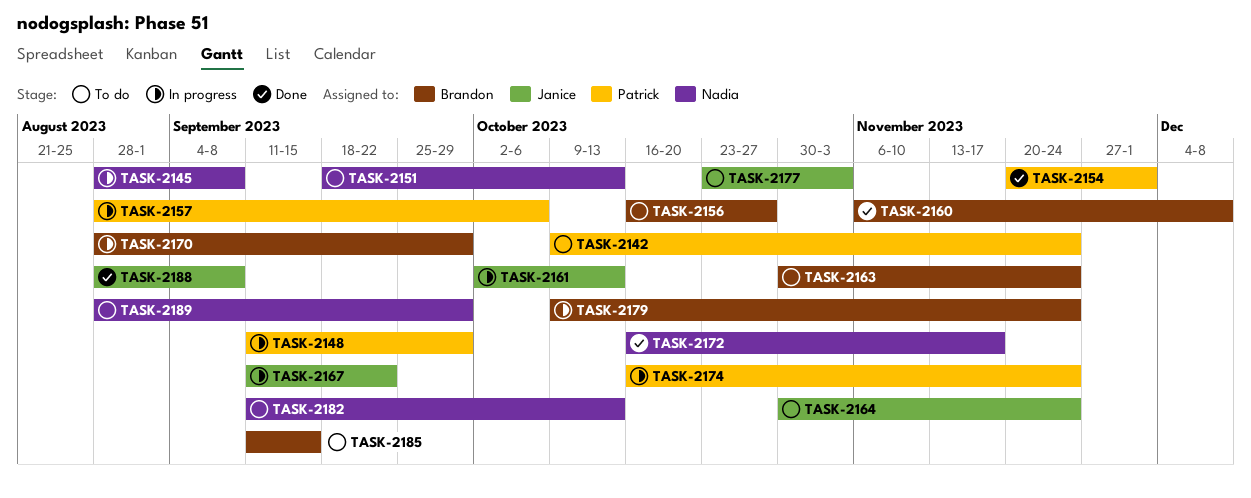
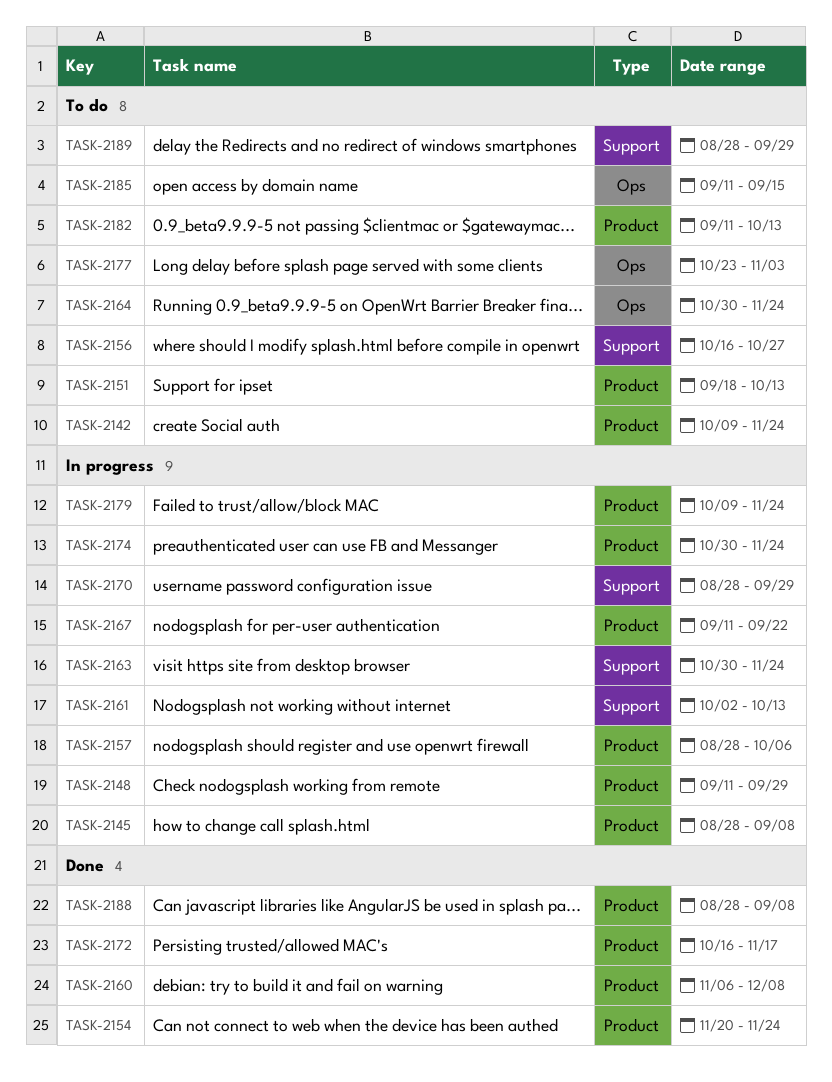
TASK-2154, due: Dec 1 -> Nov 24
TASK-2163, status: To do -> In progress
TASK-2174, start: Oct 16 -> Oct 30

